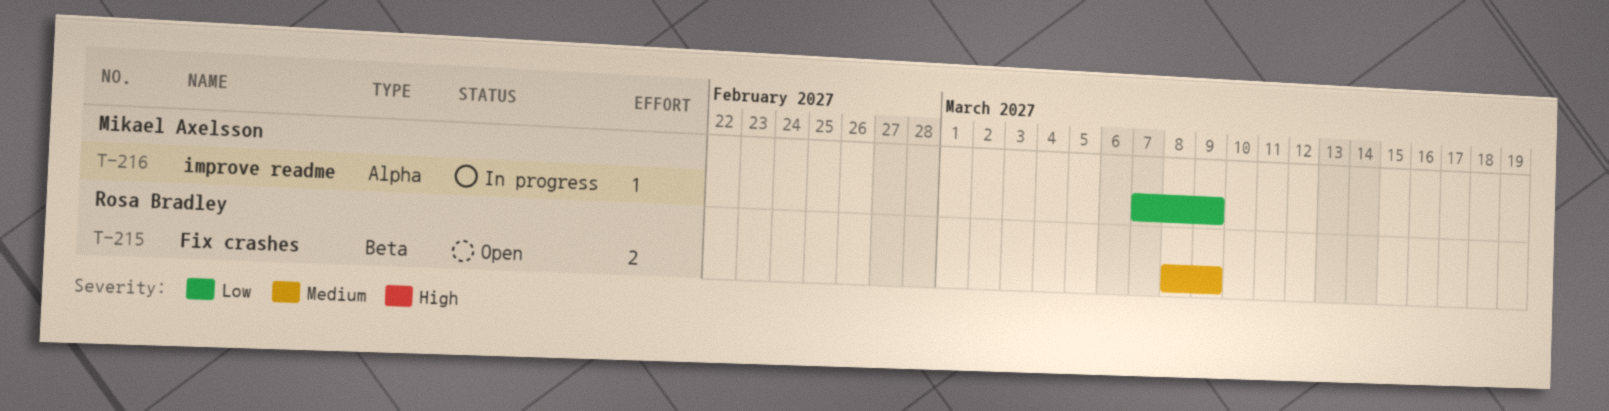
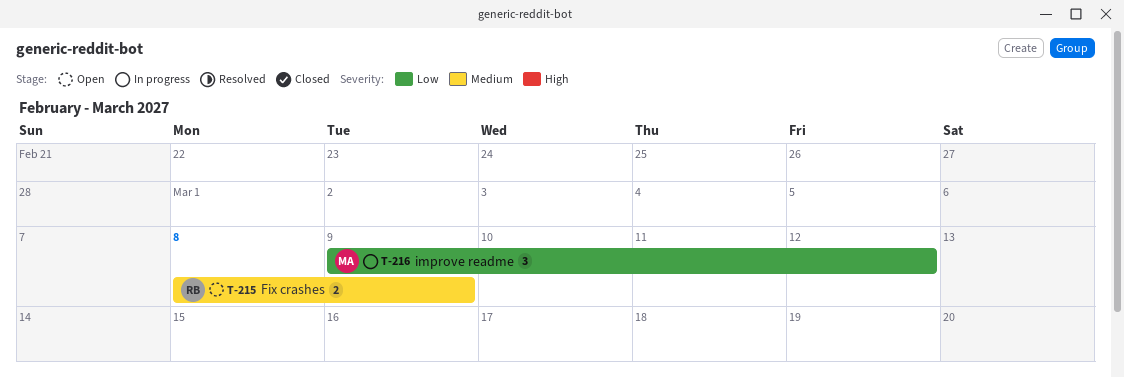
T-216, estimate: 1 -> 3
T-216, start: Mar 7 -> Mar 9
T-216, due: Mar 9 -> Mar 12

